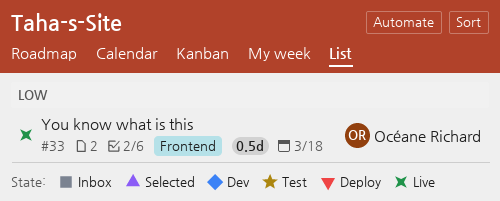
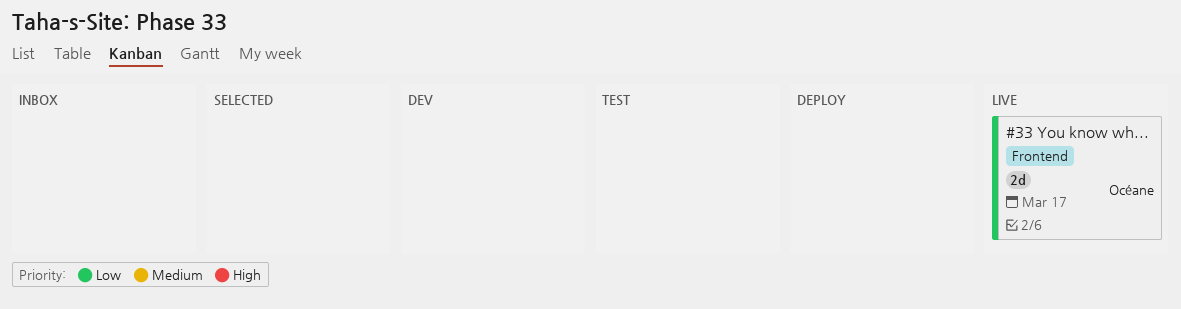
#33, estimate: 0.5d -> 2d
#33, due: Mar 18 -> Mar 17

